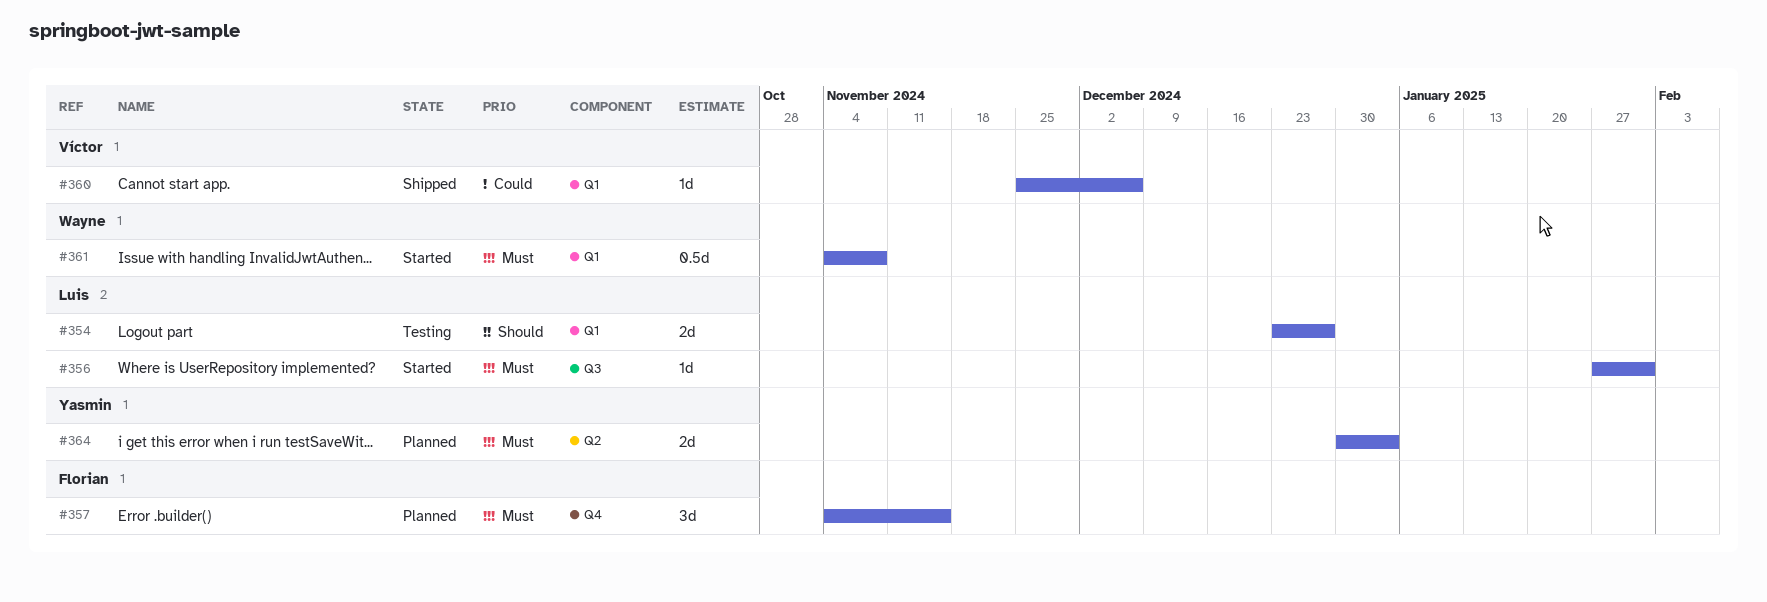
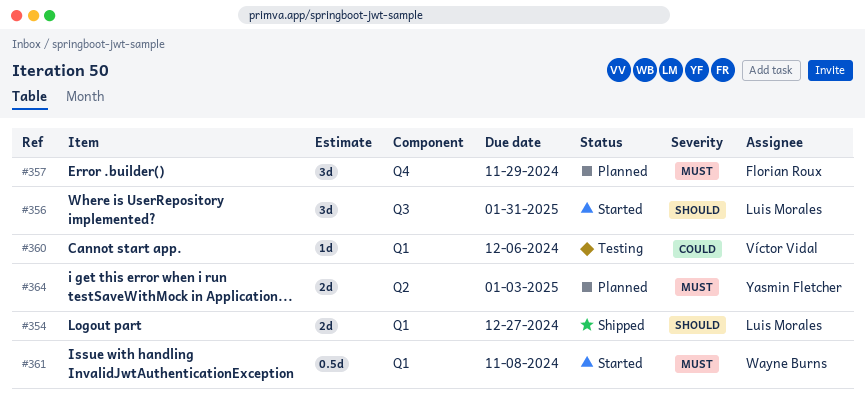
#354, status: Testing -> Shipped
#356, priority: Must -> Should
#356, estimate: 1d -> 3d
#357, due: Nov 15 -> Nov 29
#360, status: Shipped -> Testing

